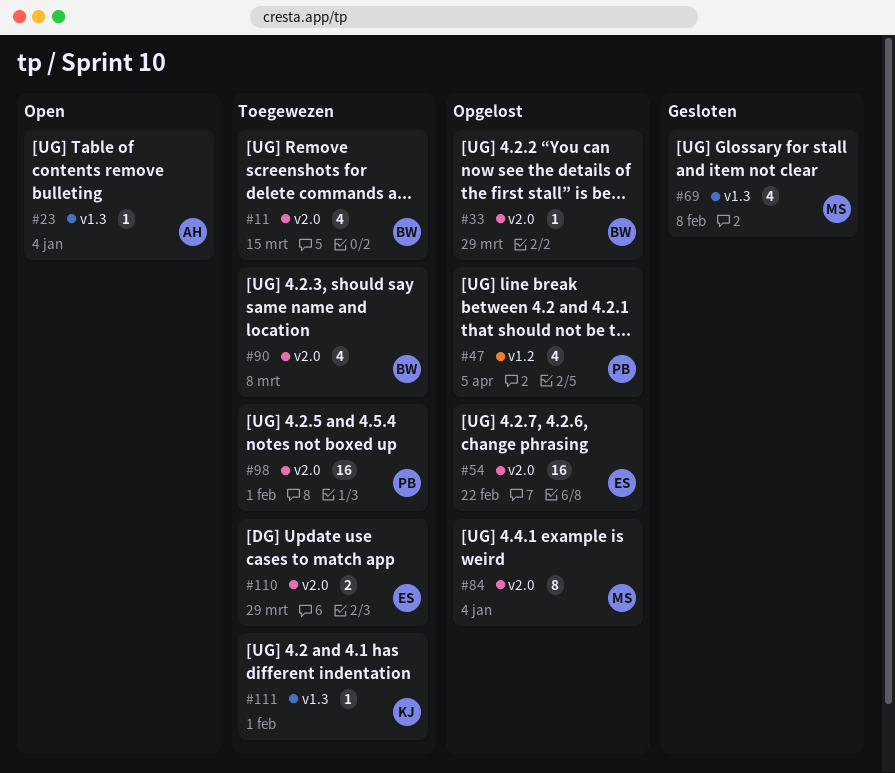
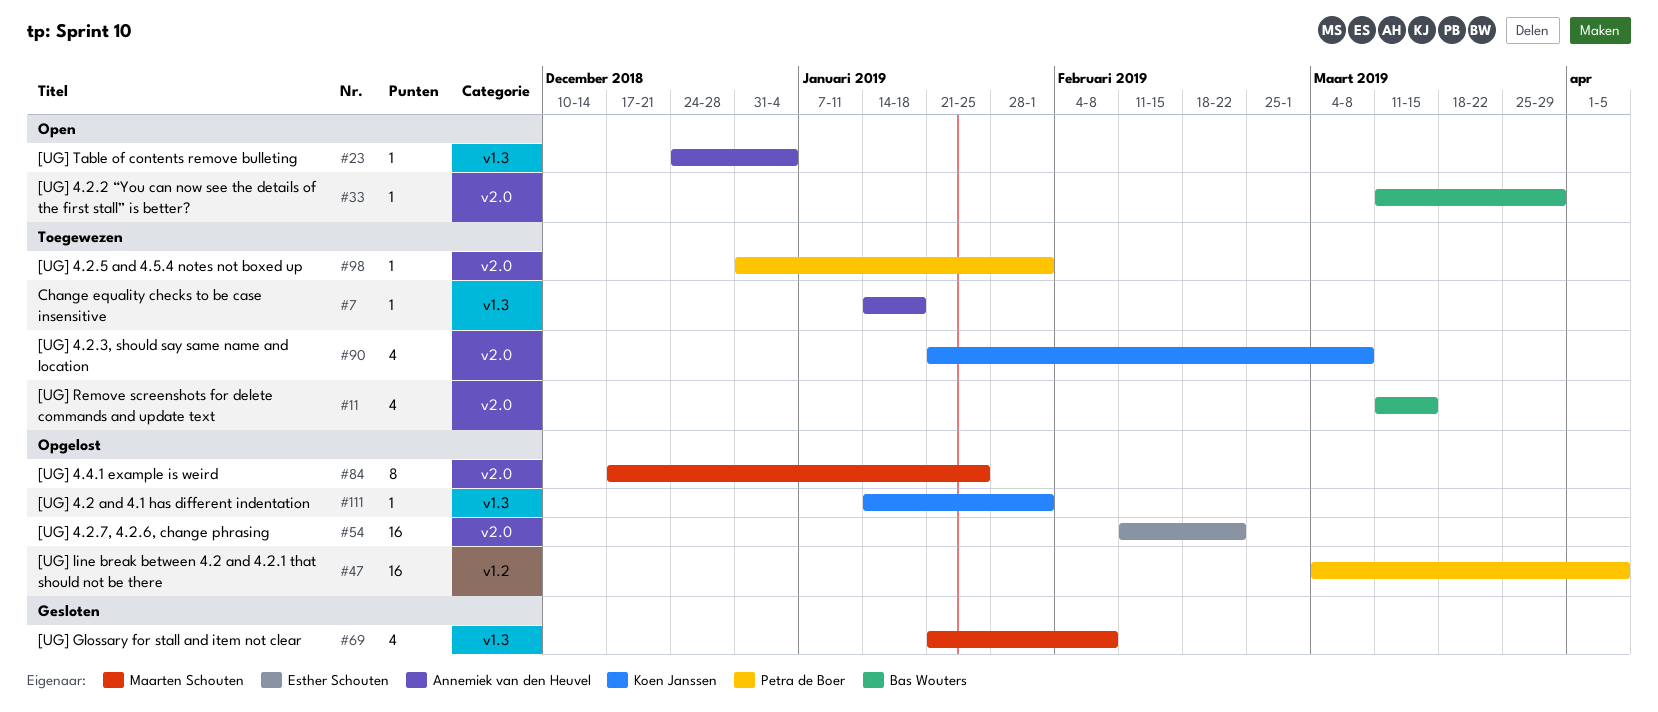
#7: none -> present
#33, status: Opgelost -> Open
#47, estimate: 4 -> 16
#84, due: Jan 4 -> Jan 25
#90, owner: Bas Wouters -> Koen Janssen
#98, estimate: 16 -> 1
#110: present -> none
#111, status: Toegewezen -> Opgelost

